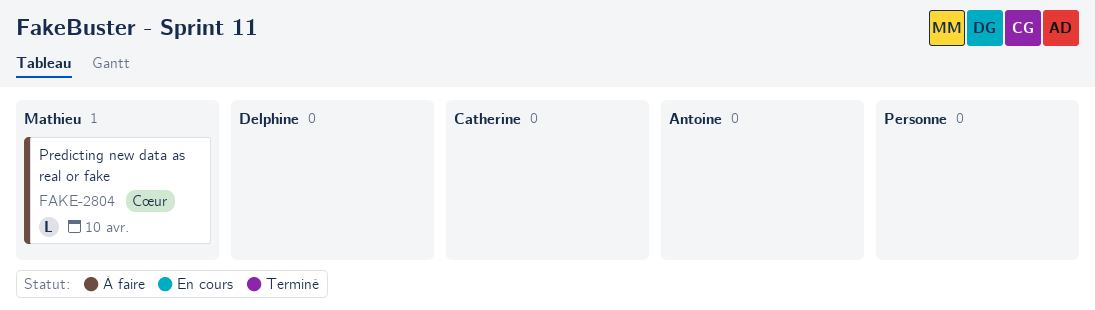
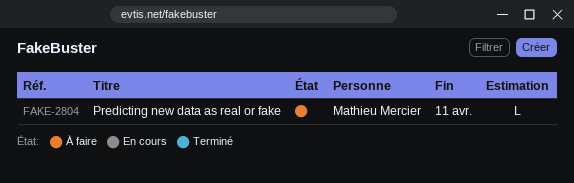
FAKE-2804, due: Apr 10 -> Apr 11

